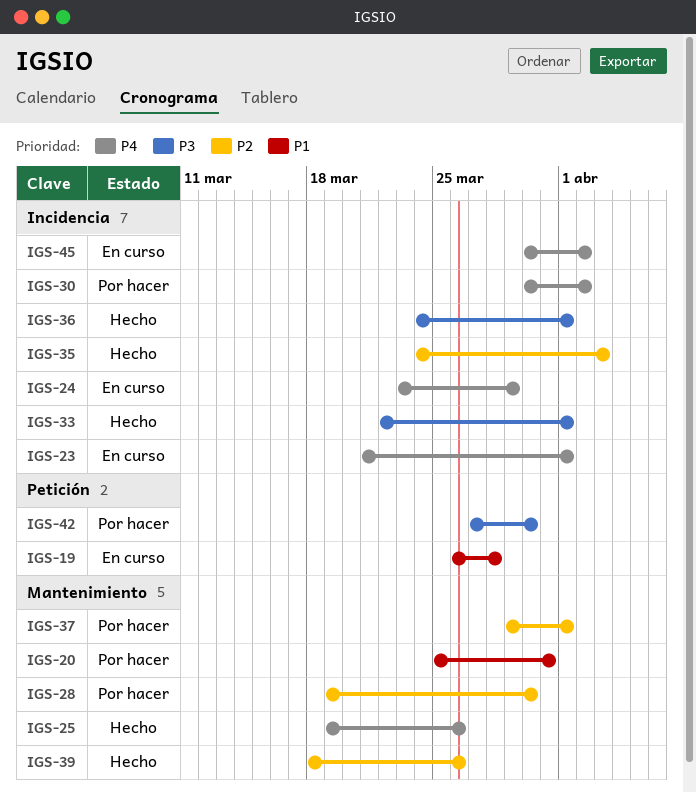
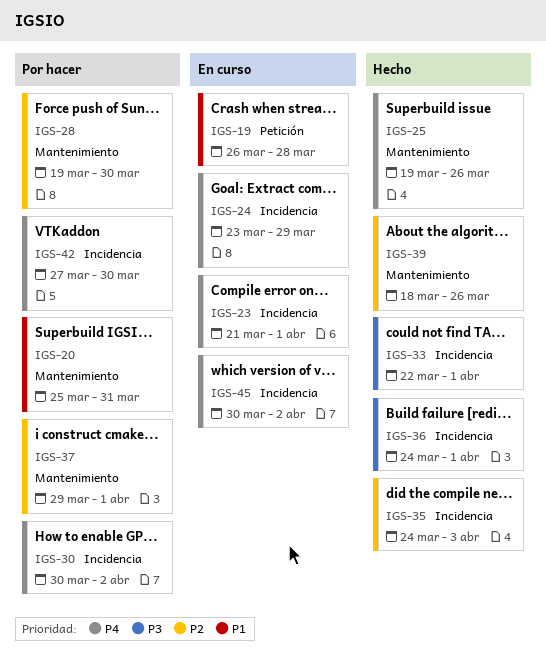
IGS-42, priority: P3 -> P4
IGS-42, label: Petición -> Incidencia

